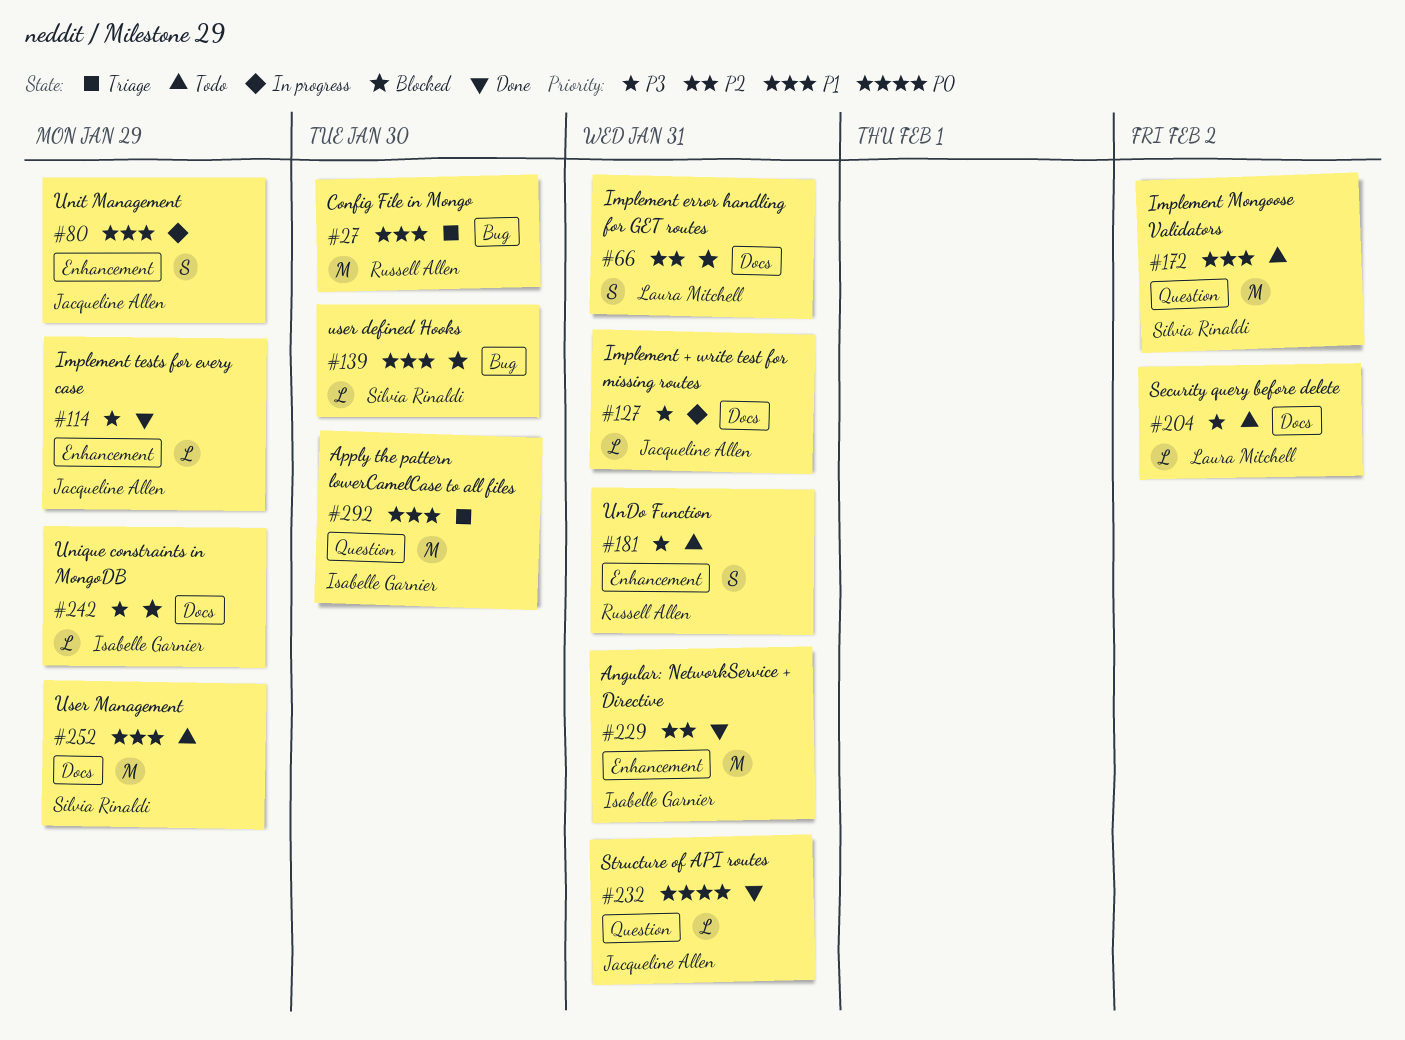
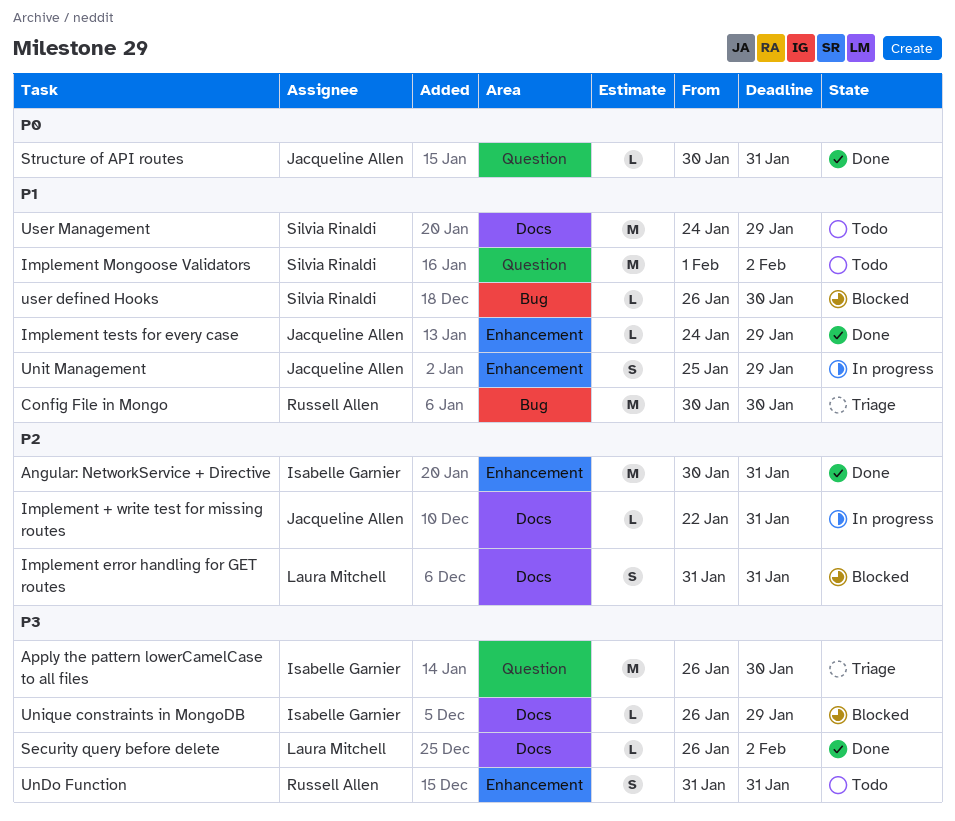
Apply the pattern lowerCamelCase to all files, priority: P1 -> P3
Implement + write test for missing routes, priority: P3 -> P2
Implement tests for every case, priority: P3 -> P1
Security query before delete, status: Todo -> Done

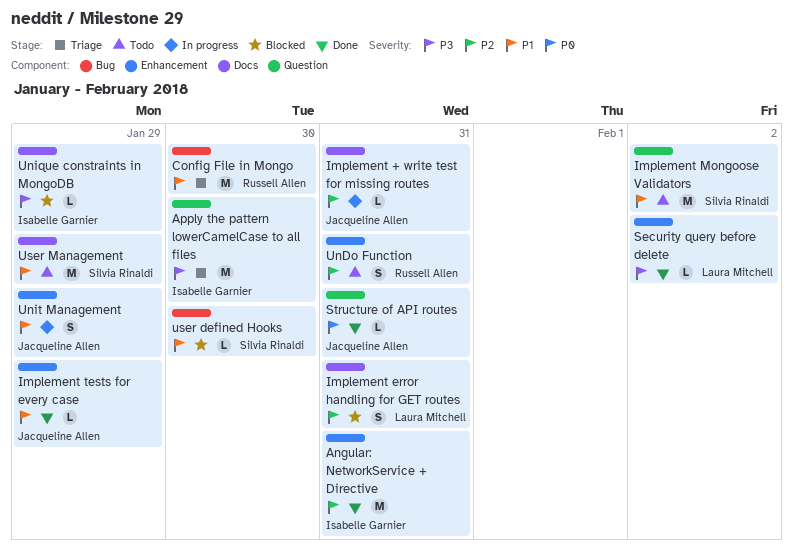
Security query before delete, label: Docs -> Enhancement
UnDo Function, priority: P3 -> P2

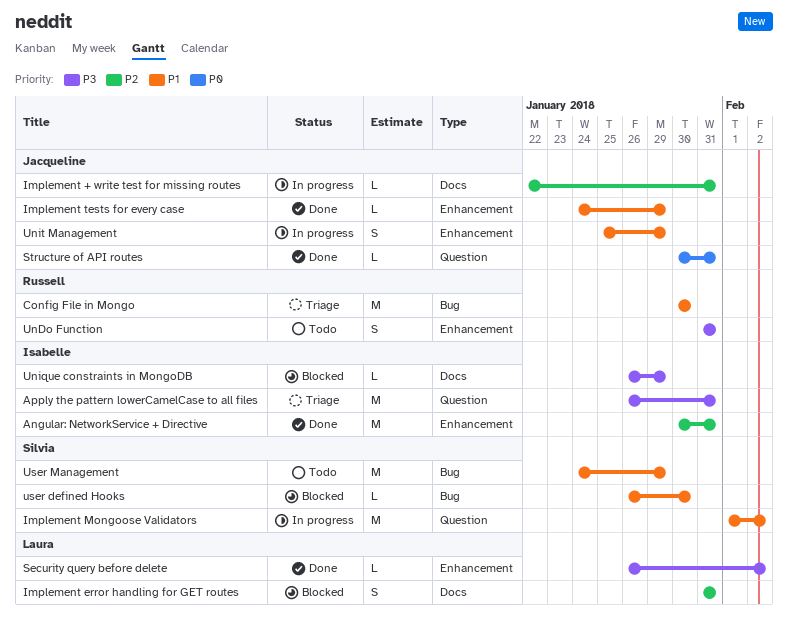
Apply the pattern lowerCamelCase to all files, due: Jan 30 -> Jan 31
Implement Mongoose Validators, status: Todo -> In progress
UnDo Function, priority: P2 -> P3
User Management, label: Docs -> Bug

